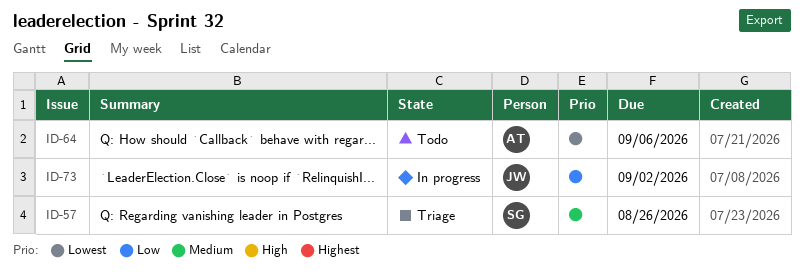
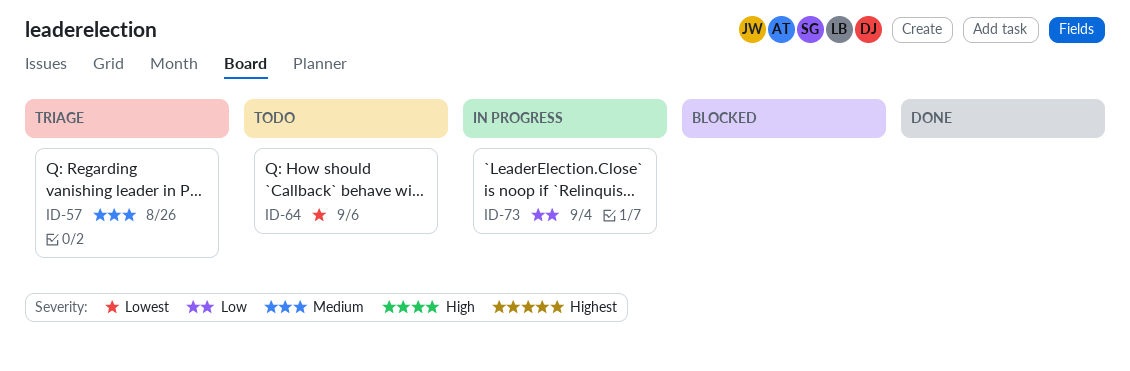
ID-73, due: Sep 2 -> Sep 4

